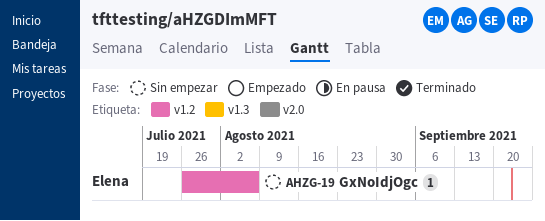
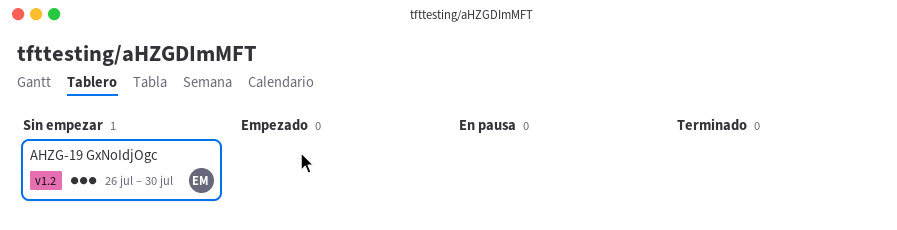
AHZG-19, estimate: 1 -> 3
AHZG-19, due: Aug 6 -> Jul 30

